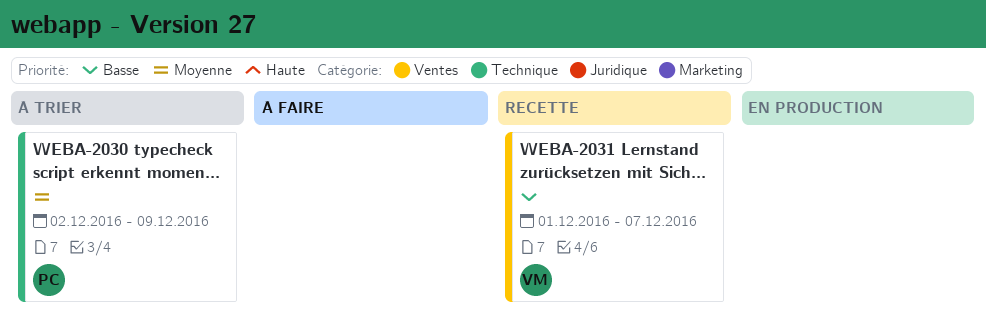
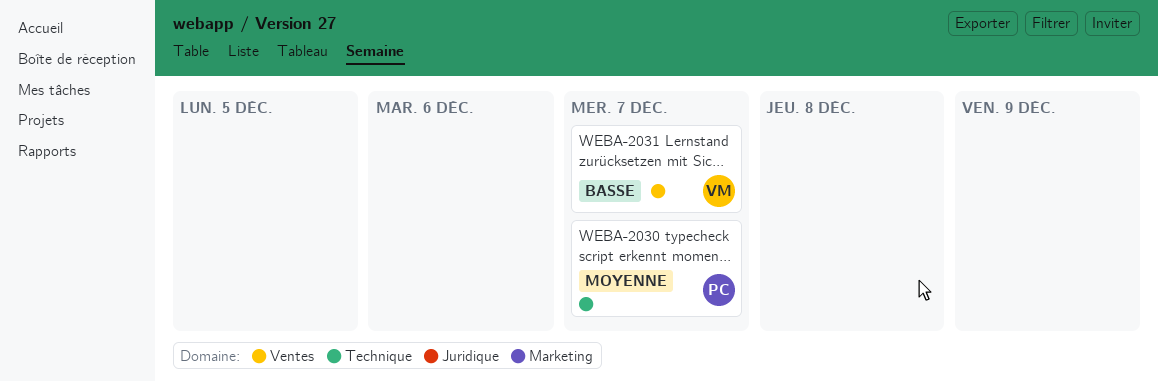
WEBA-2030, due: Dec 9 -> Dec 7

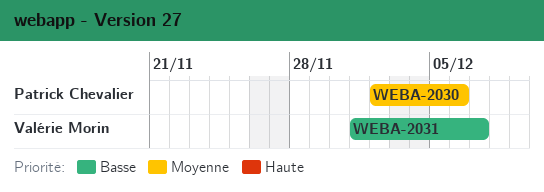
WEBA-2030, due: Dec 7 -> Dec 6

